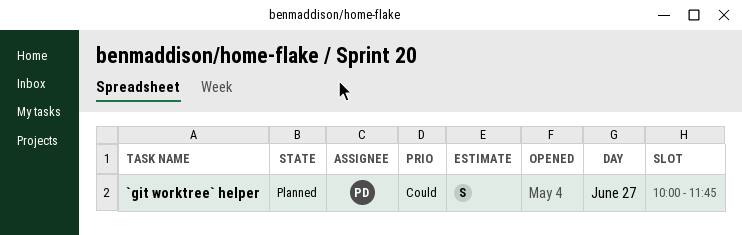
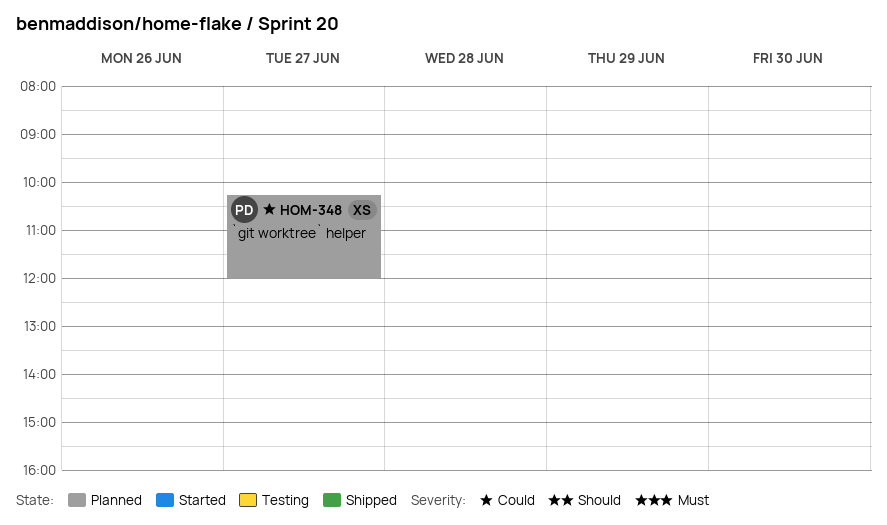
`git worktree` helper, estimate: S -> XS
`git worktree` helper, begins: 10:00 -> 10:15
`git worktree` helper, ends: 11:45 -> 12:00

